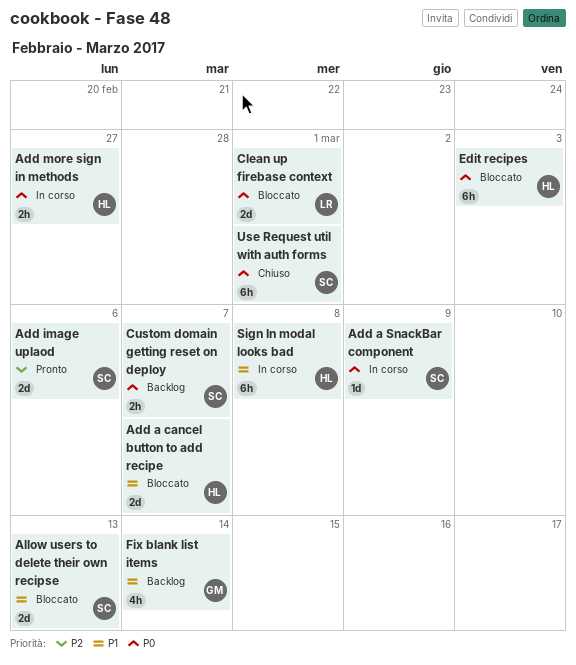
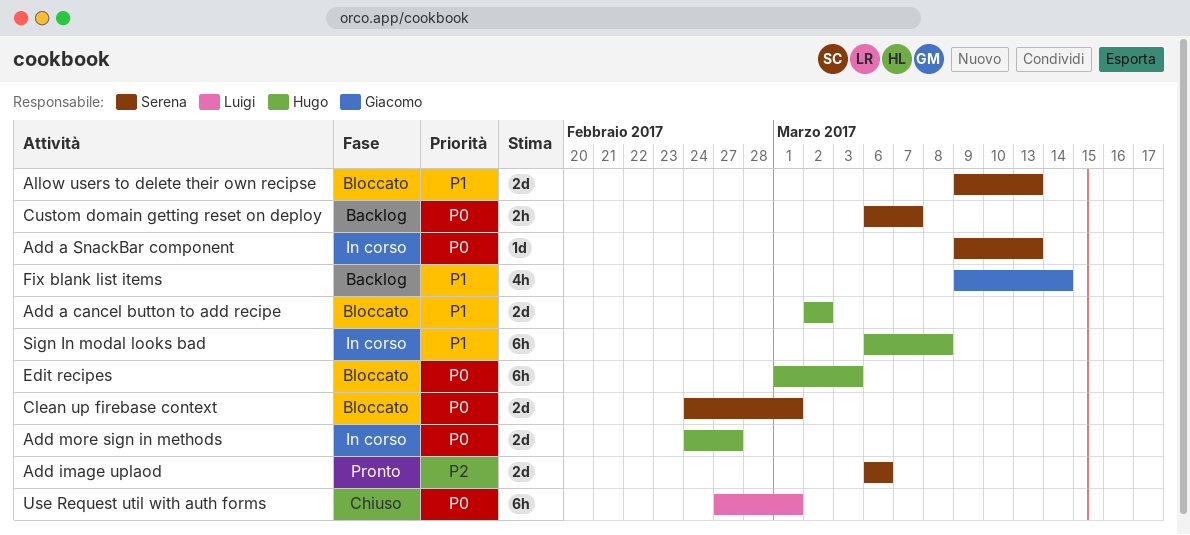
Add a cancel button to add recipe, due: Mar 7 -> Mar 2
Add a SnackBar component, due: Mar 9 -> Mar 13
Add more sign in methods, estimate: 2h -> 2d
Clean up firebase context, owner: Luigi -> Serena
Use Request util with auth forms, owner: Serena -> Luigi

